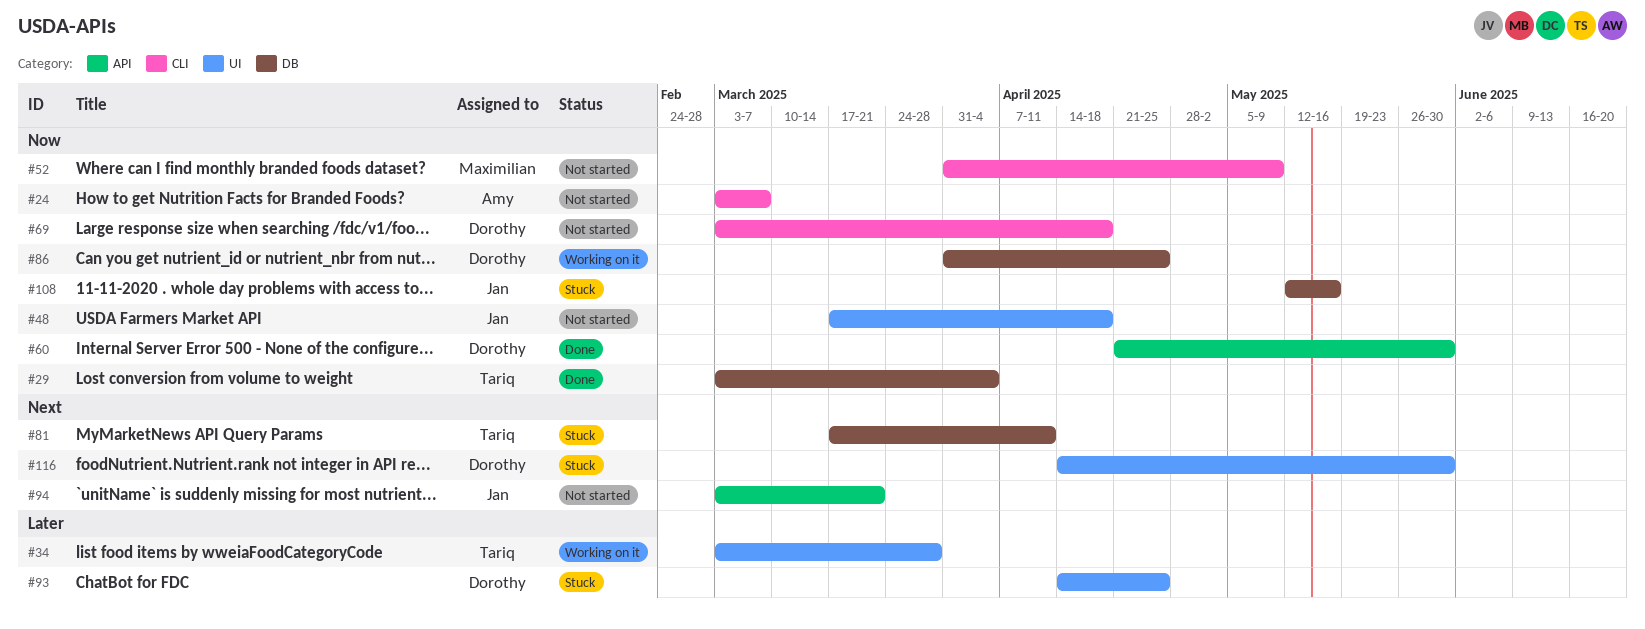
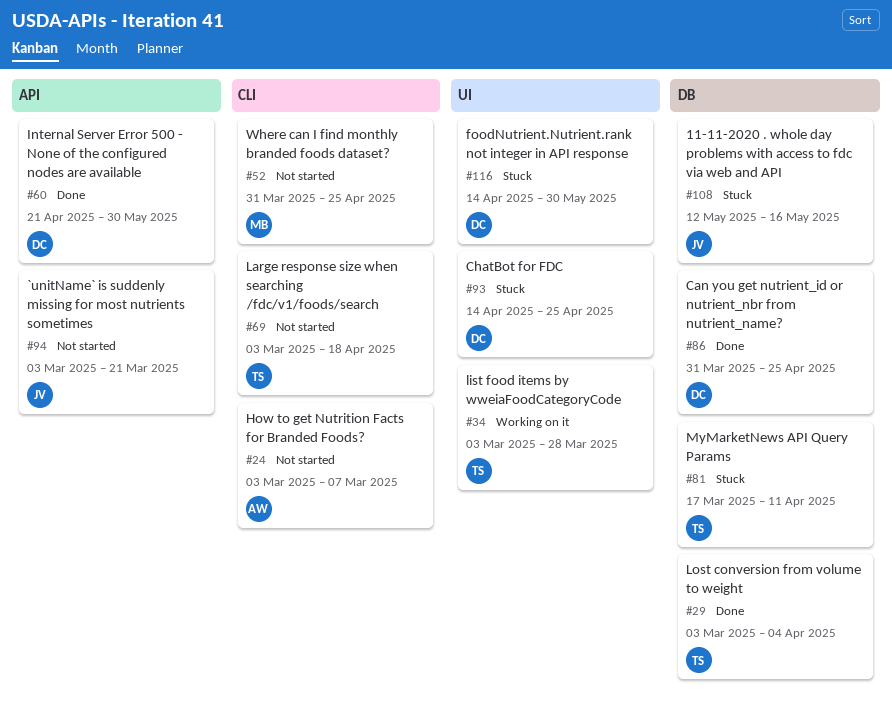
#48: present -> none
#52, due: May 9 -> Apr 25
#69, owner: Dorothy -> Tariq
#86, status: Working on it -> Done

